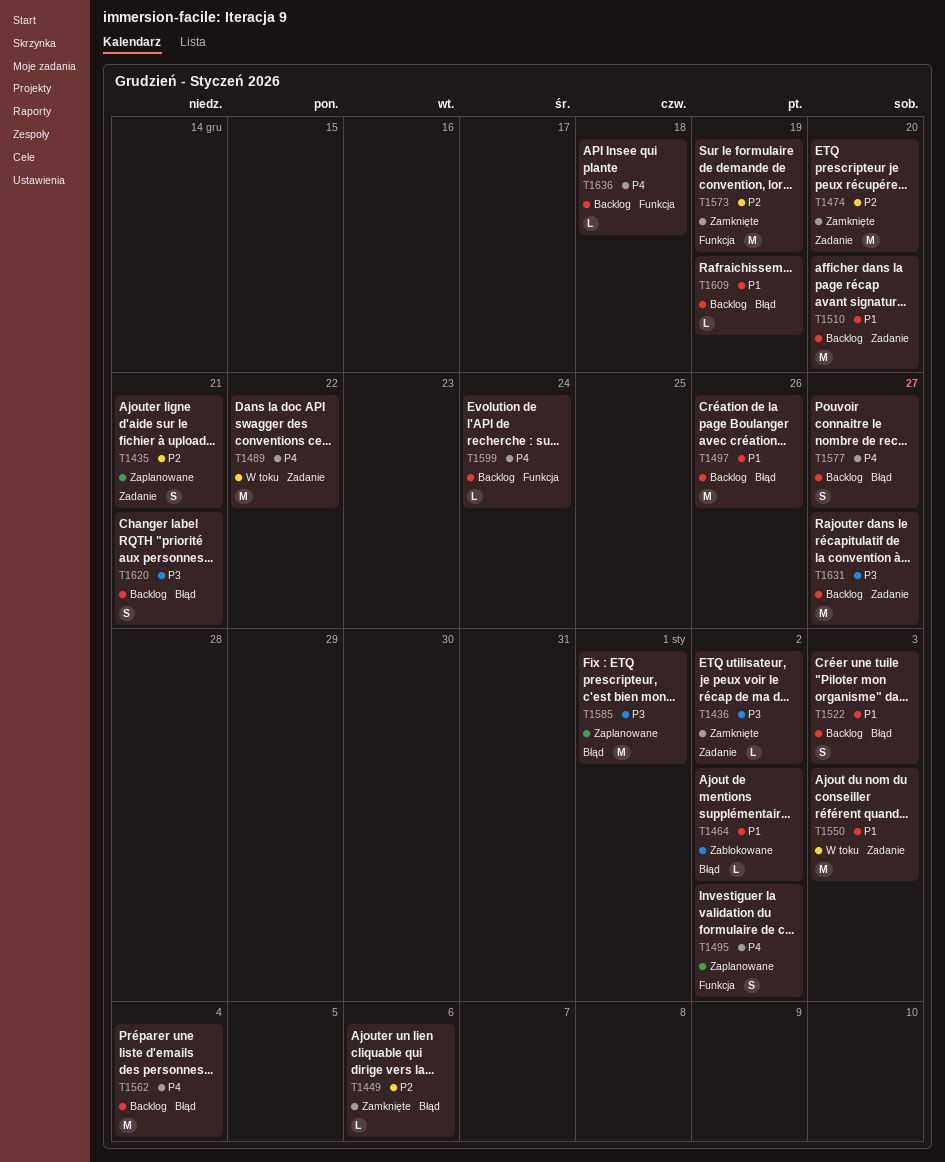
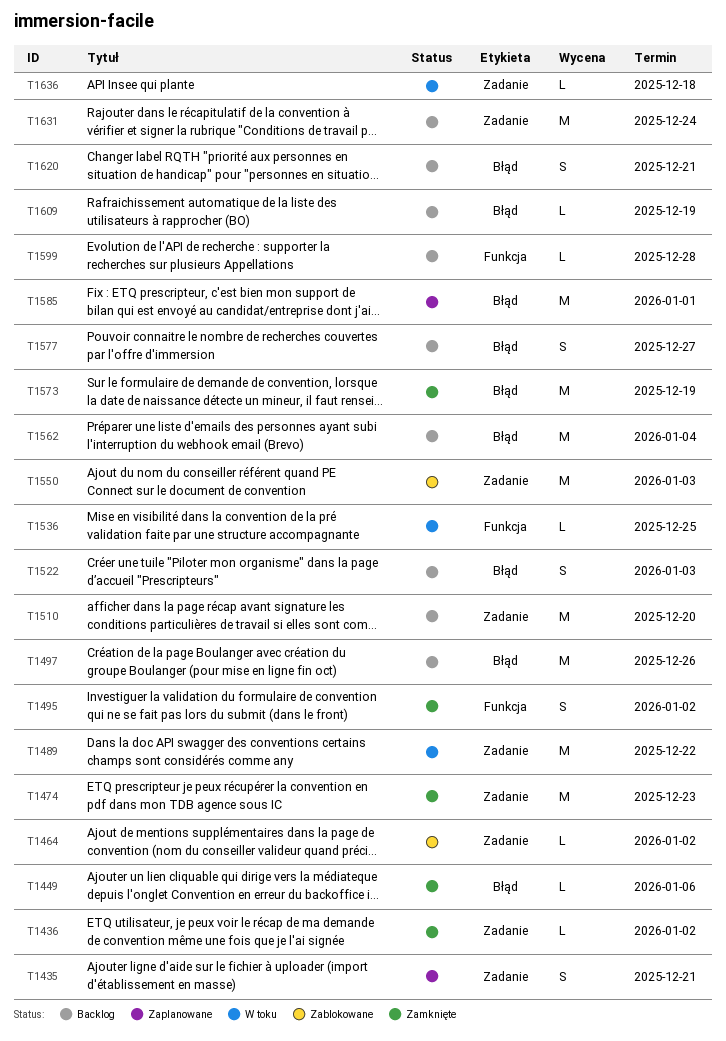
T1464, label: Błąd -> Zadanie
T1474, due: Dec 20 -> Dec 23
T1495, status: Zaplanowane -> Zamknięte
T1536: none -> present
T1550, status: W toku -> Zablokowane
T1573, label: Funkcja -> Błąd
T1599, due: Dec 24 -> Dec 28
T1631, due: Dec 27 -> Dec 24
T1636, status: Backlog -> W toku
T1636, label: Funkcja -> Zadanie

